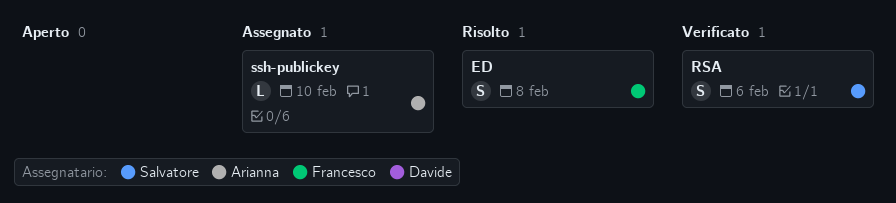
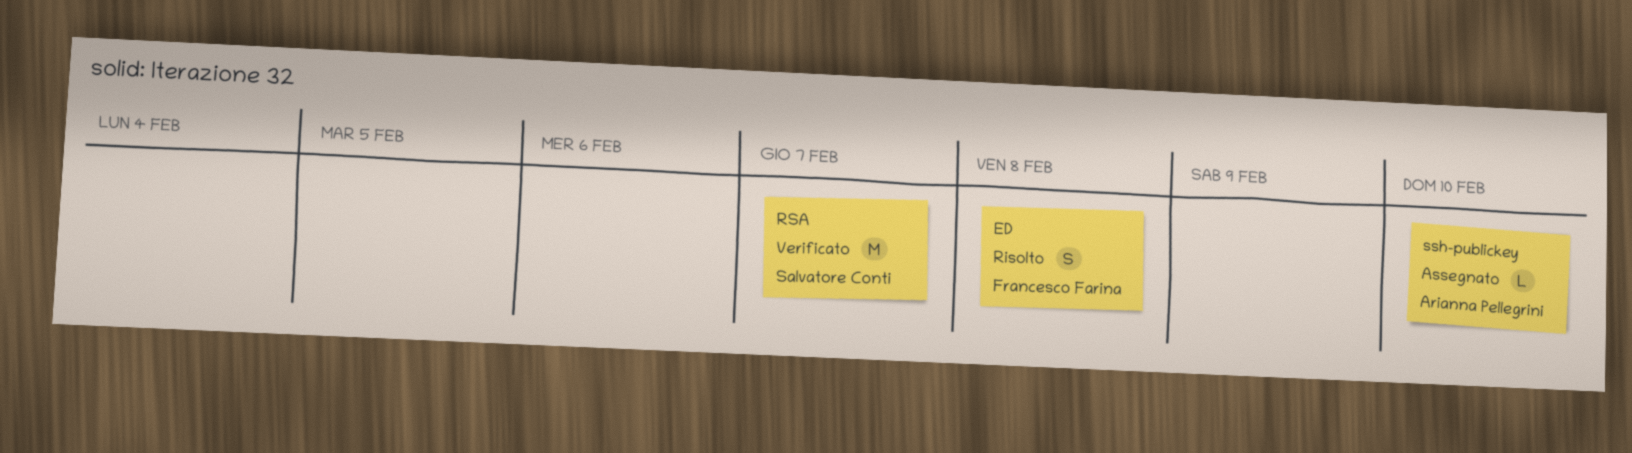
RSA, estimate: S -> M
RSA, due: Feb 6 -> Feb 7

